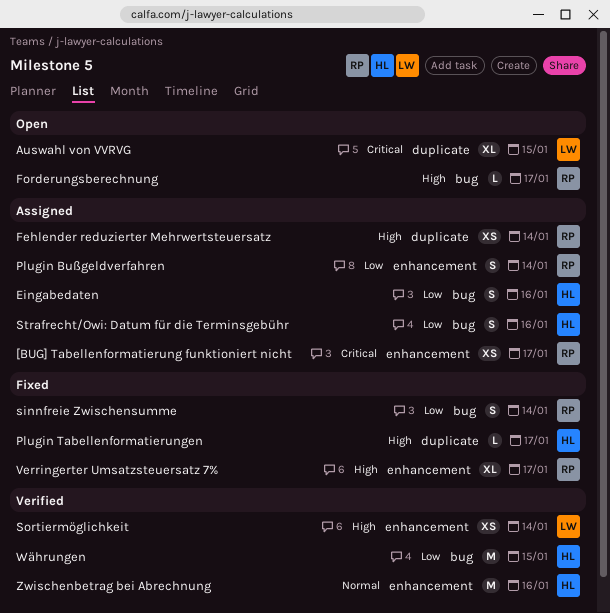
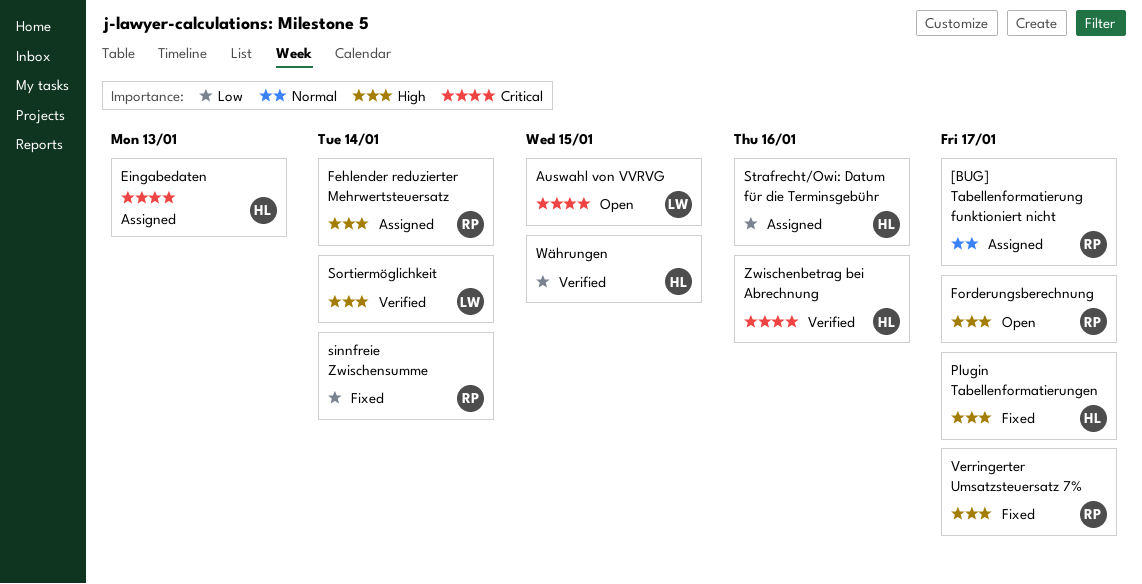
[BUG] Tabellenformatierung funktioniert nicht, priority: Critical -> Normal
Eingabedaten, priority: Low -> Critical
Eingabedaten, due: Jan 16 -> Jan 13
Plugin Bußgeldverfahren: present -> none
Zwischenbetrag bei Abrechnung, priority: Normal -> Critical

